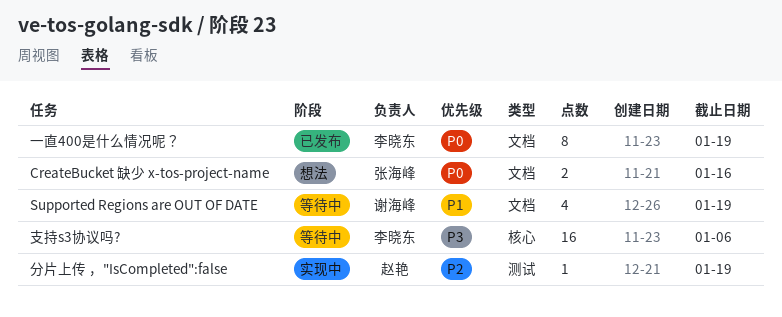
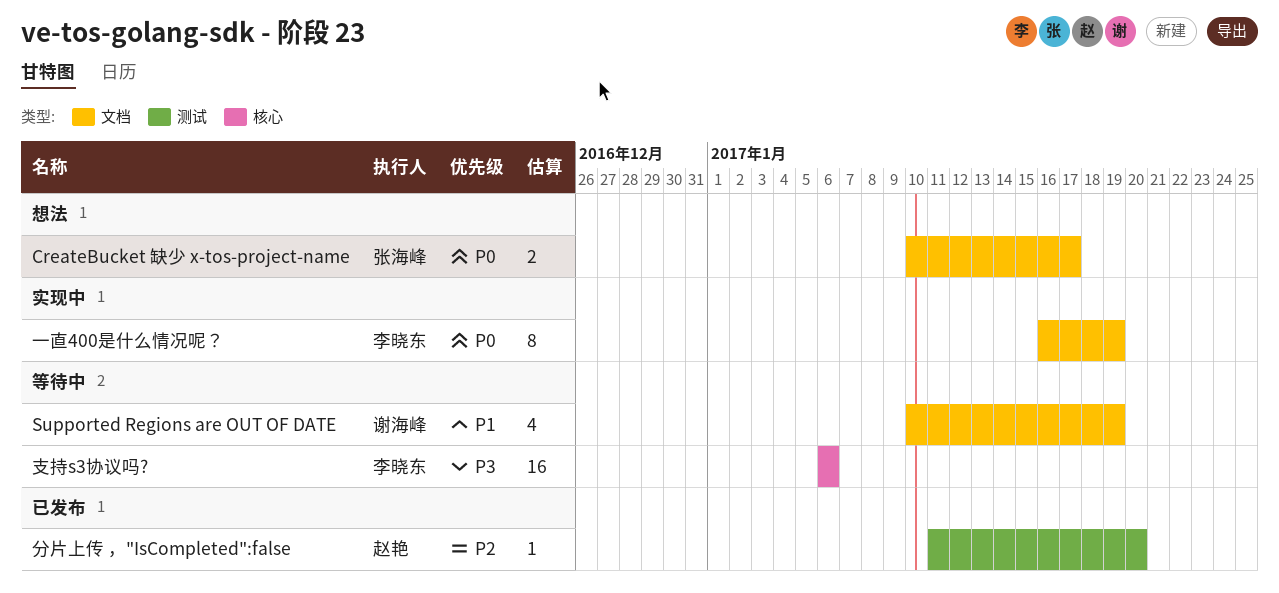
CreateBucket 缺少 x-tos-project-name, due: Jan 16 -> Jan 17
一直400是什么情况呢？, status: 已发布 -> 实现中
分片上传 ，"IsCompleted":false, status: 实现中 -> 已发布
分片上传 ，"IsCompleted":false, due: Jan 19 -> Jan 20

